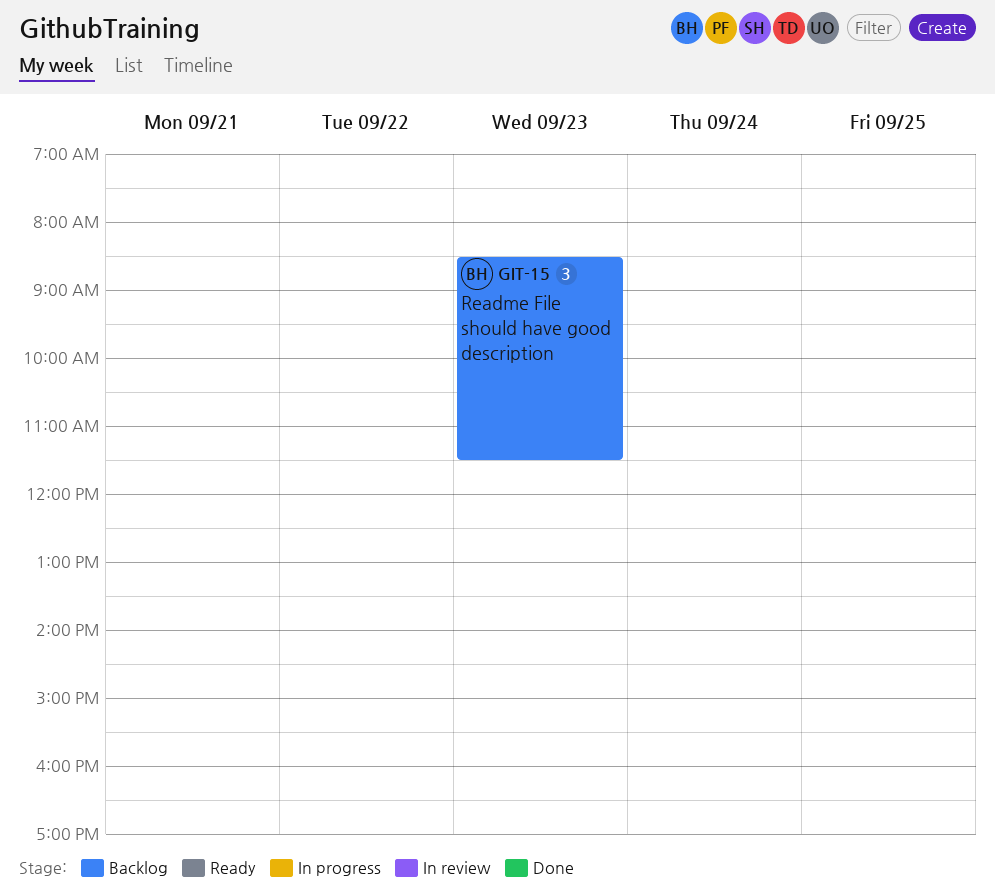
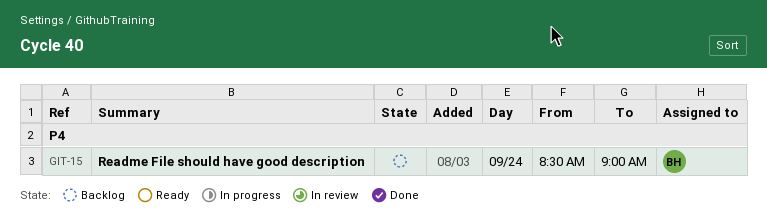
GIT-15, day: Sep 23 -> Sep 24
GIT-15, ends: 11:30 -> 09:00

